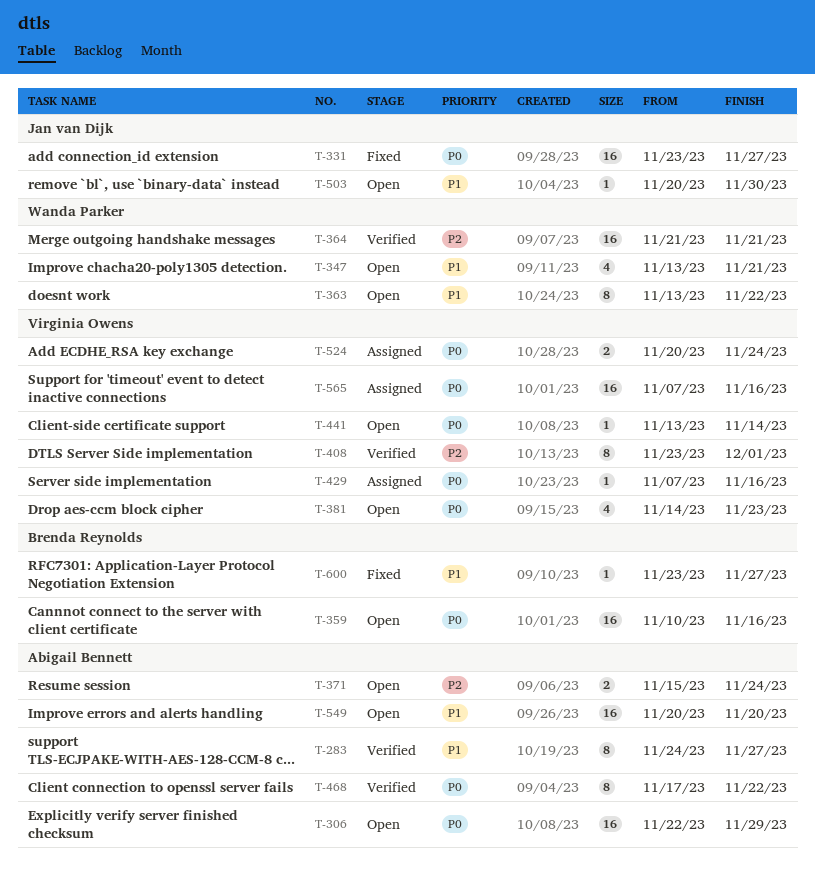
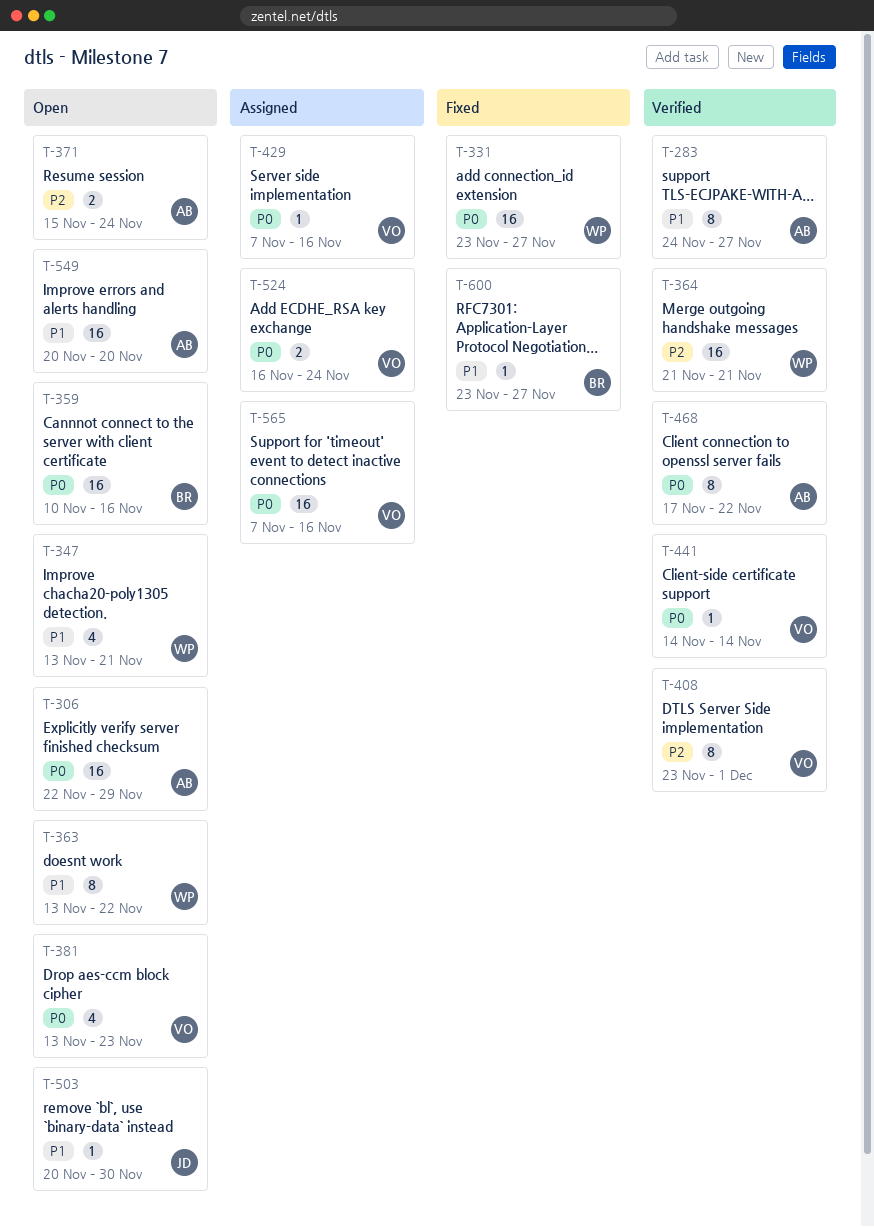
T-331, owner: Jan van Dijk -> Wanda Parker
T-381, start: Nov 14 -> Nov 13
T-441, status: Open -> Verified
T-441, start: Nov 13 -> Nov 14
T-524, start: Nov 20 -> Nov 16

